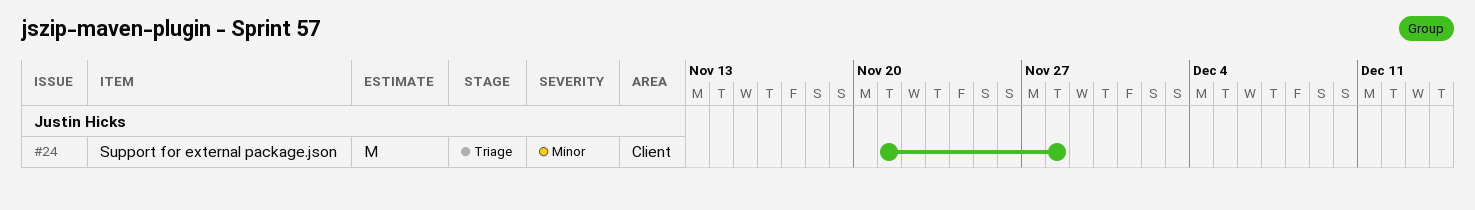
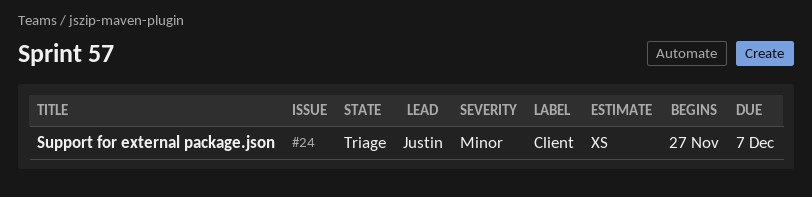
#24, estimate: M -> XS
#24, start: Nov 21 -> Nov 27
#24, due: Nov 28 -> Dec 7

